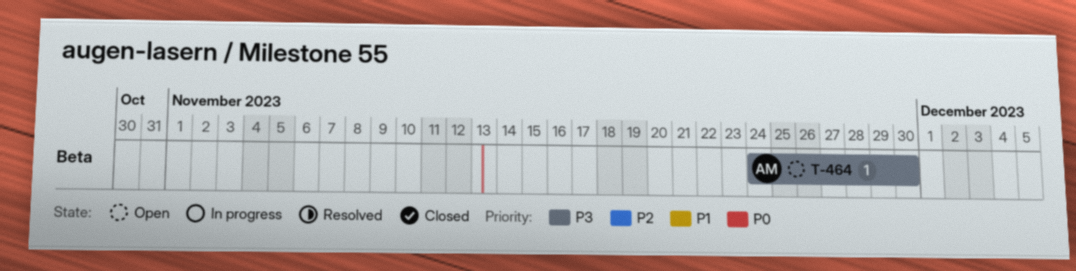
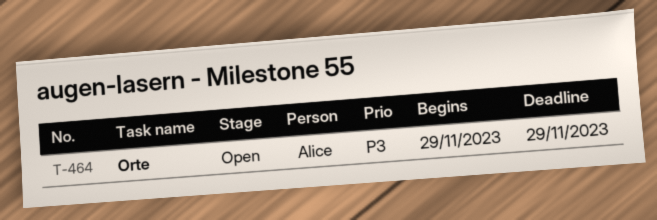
T-464, start: Nov 24 -> Nov 29
T-464, due: Nov 30 -> Nov 29

